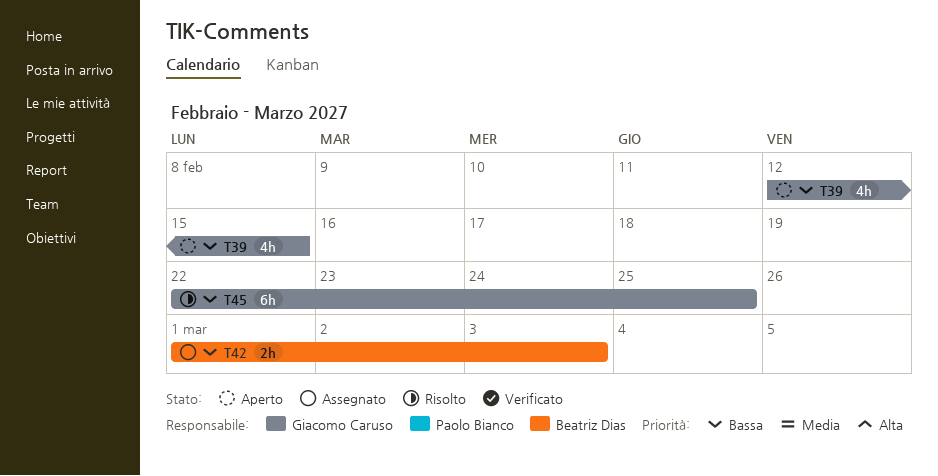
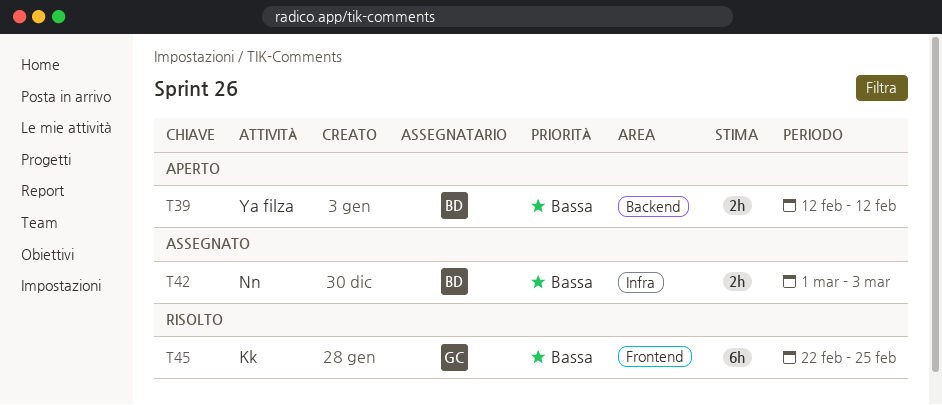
T39, owner: Giacomo Caruso -> Beatriz Dias
T39, estimate: 4h -> 2h
T39, due: Feb 15 -> Feb 12

